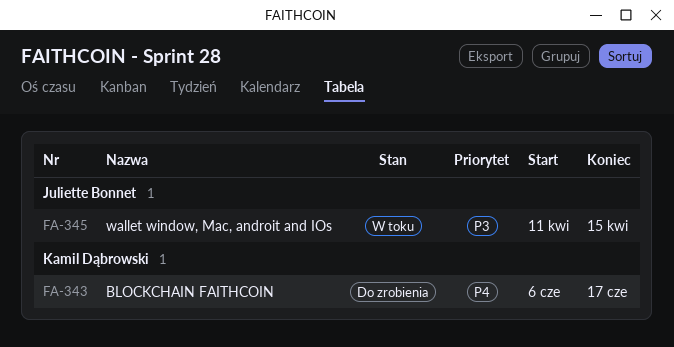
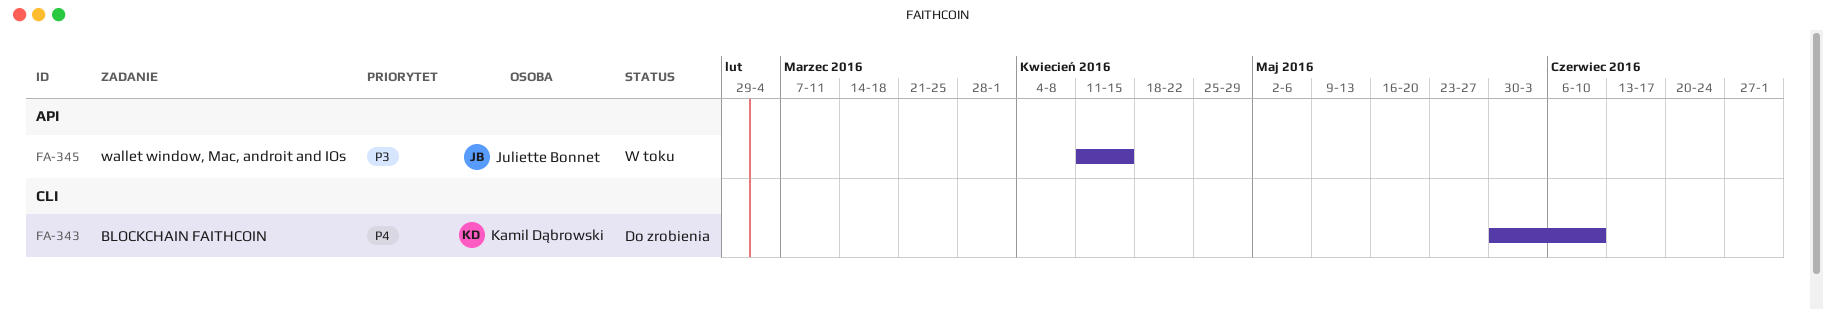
FA-343, start: Jun 6 -> May 30
FA-343, due: Jun 17 -> Jun 10

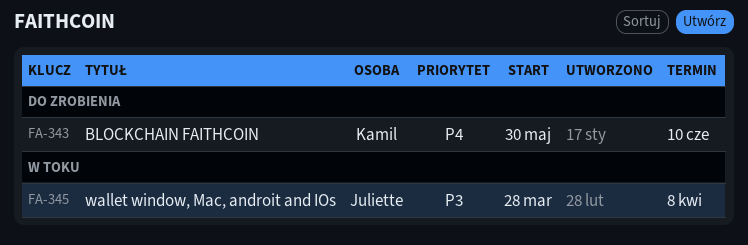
FA-345, start: Apr 11 -> Mar 28
FA-345, due: Apr 15 -> Apr 8

